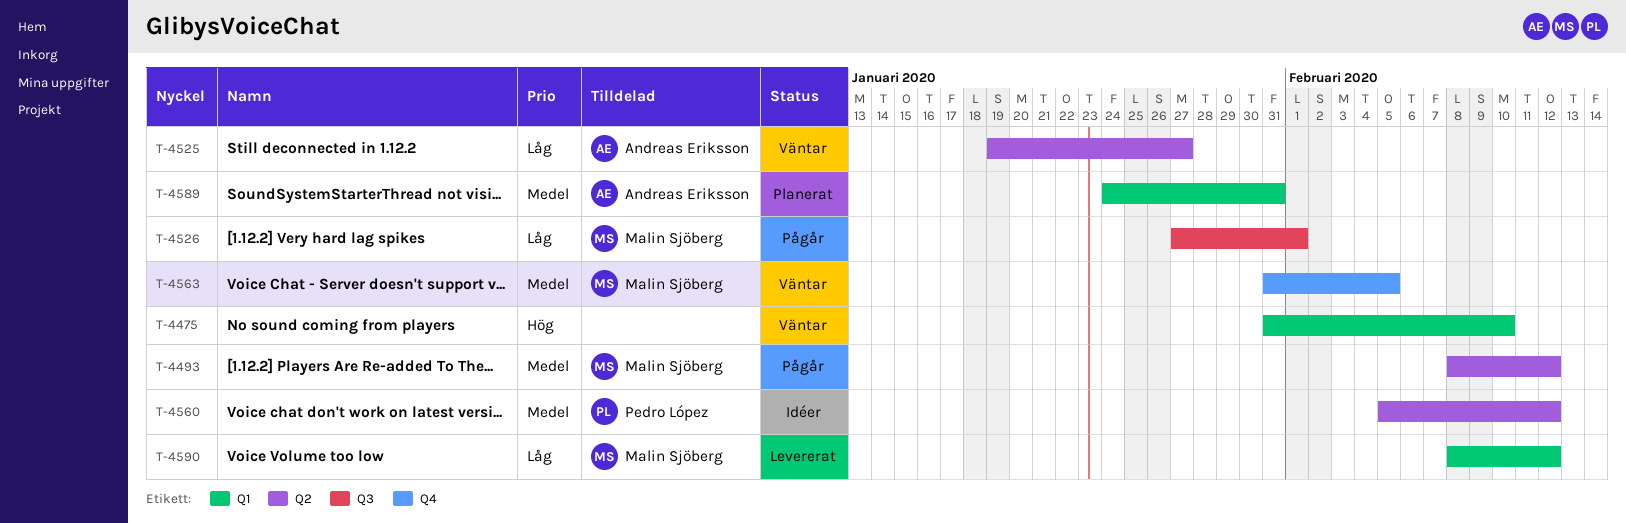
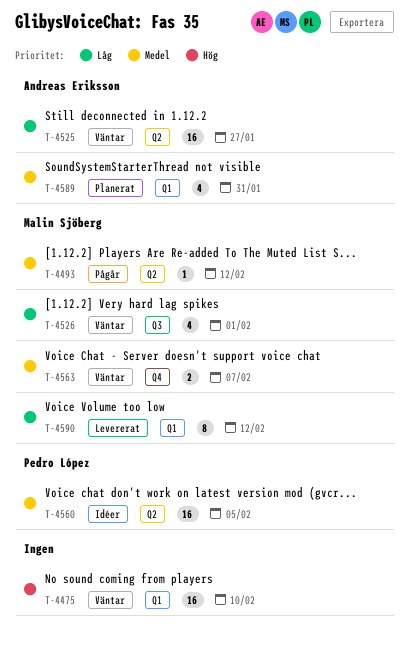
T-4526, status: Pågår -> Väntar
T-4560, due: Feb 12 -> Feb 5
T-4563, due: Feb 5 -> Feb 7

